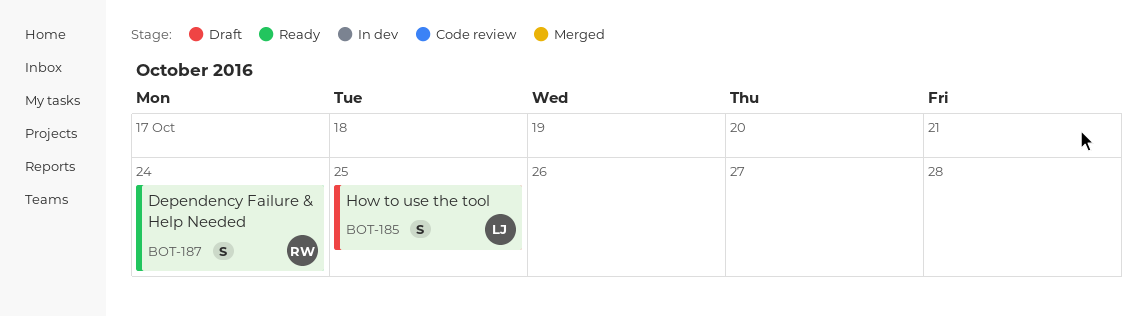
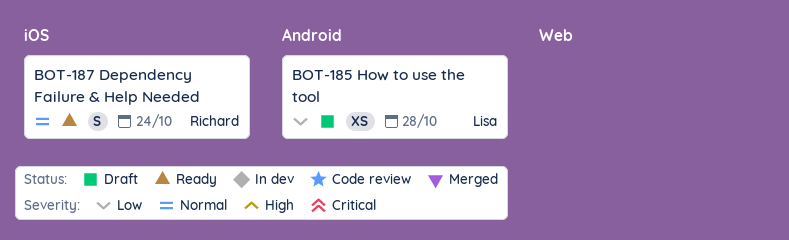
BOT-185, estimate: S -> XS
BOT-185, due: Oct 25 -> Oct 28

